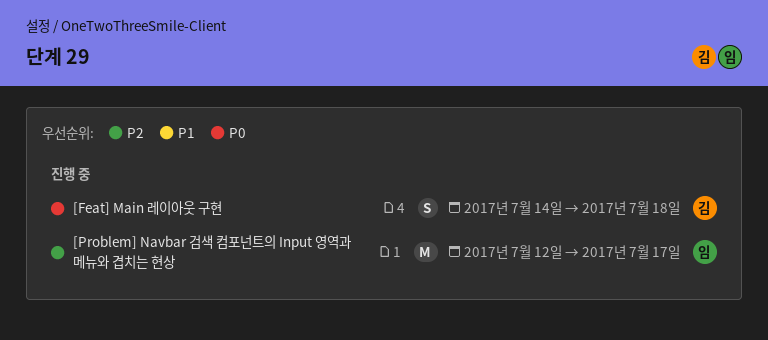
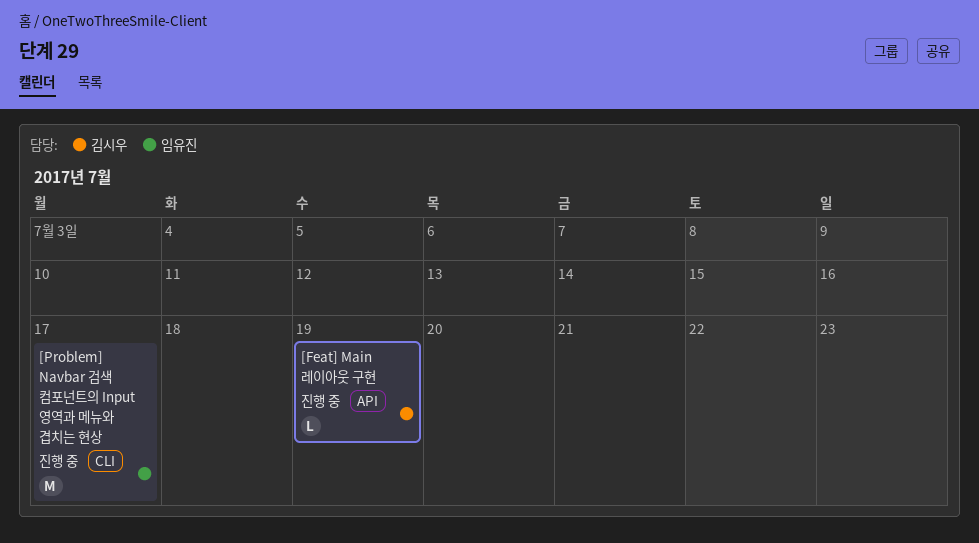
[Feat] Main 레이아웃 구현, estimate: S -> L
[Feat] Main 레이아웃 구현, due: Jul 18 -> Jul 19

